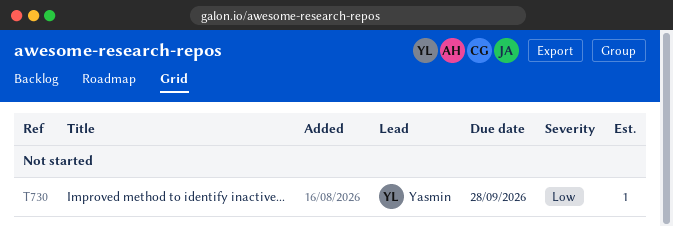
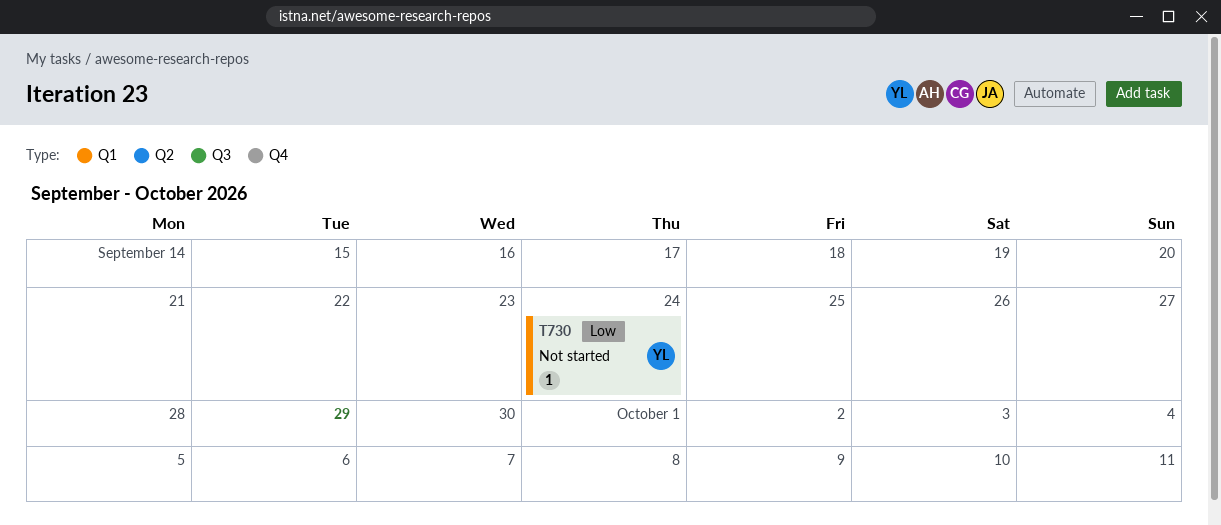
T730, due: Sep 28 -> Sep 24

